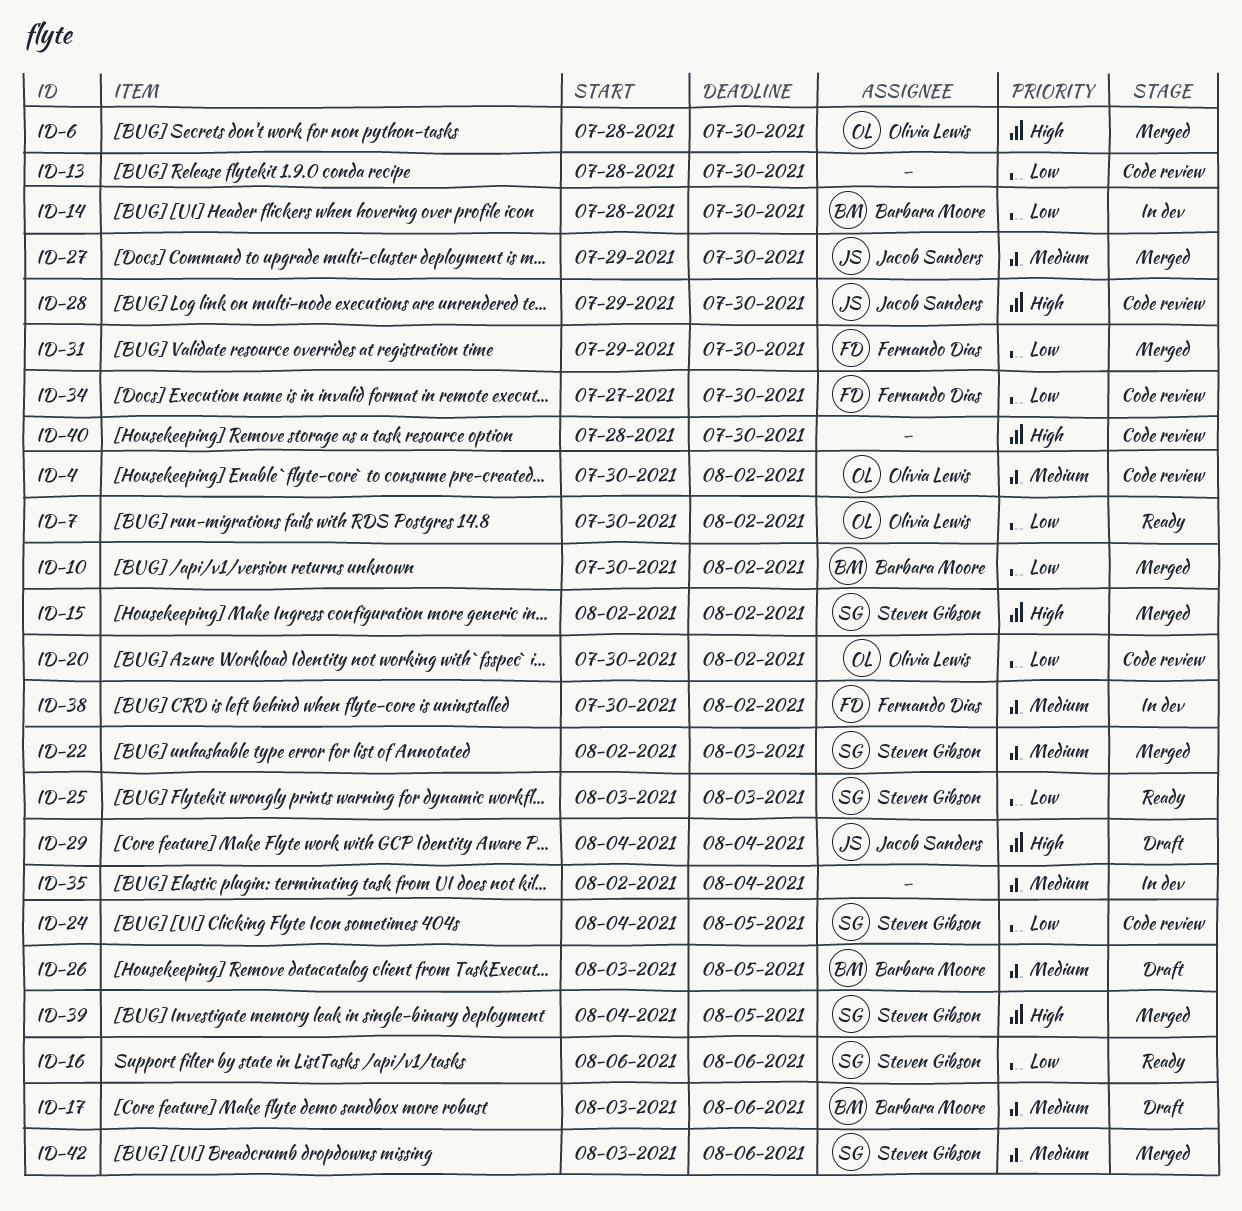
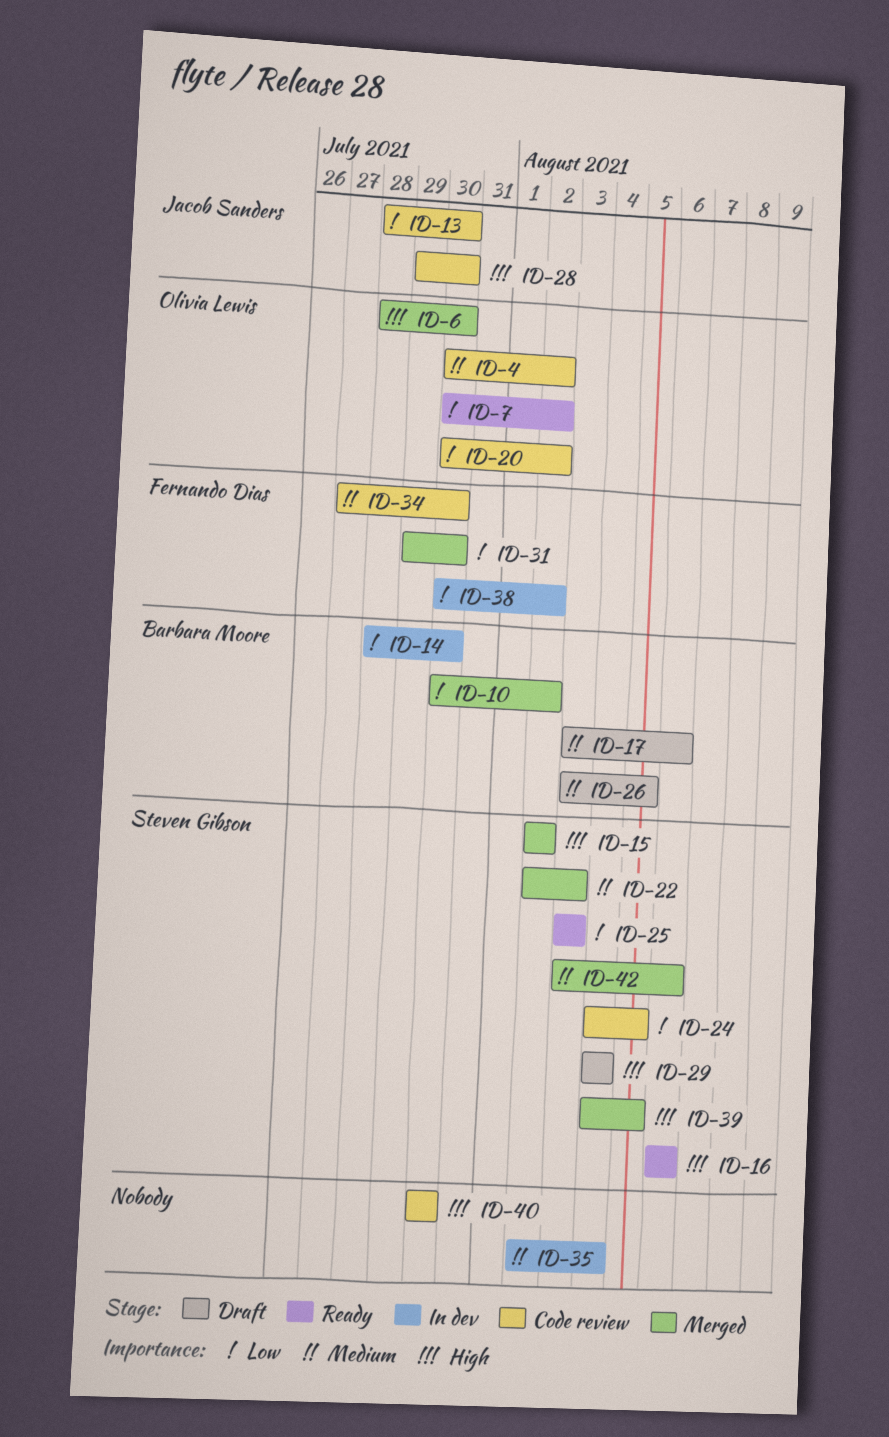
ID-13, owner: none -> Jacob Sanders
ID-16, priority: Low -> High
ID-27: present -> none
ID-29, owner: Jacob Sanders -> Steven Gibson
ID-34, priority: Low -> Medium
ID-38, priority: Medium -> Low
ID-40, start: Jul 28 -> Jul 30

